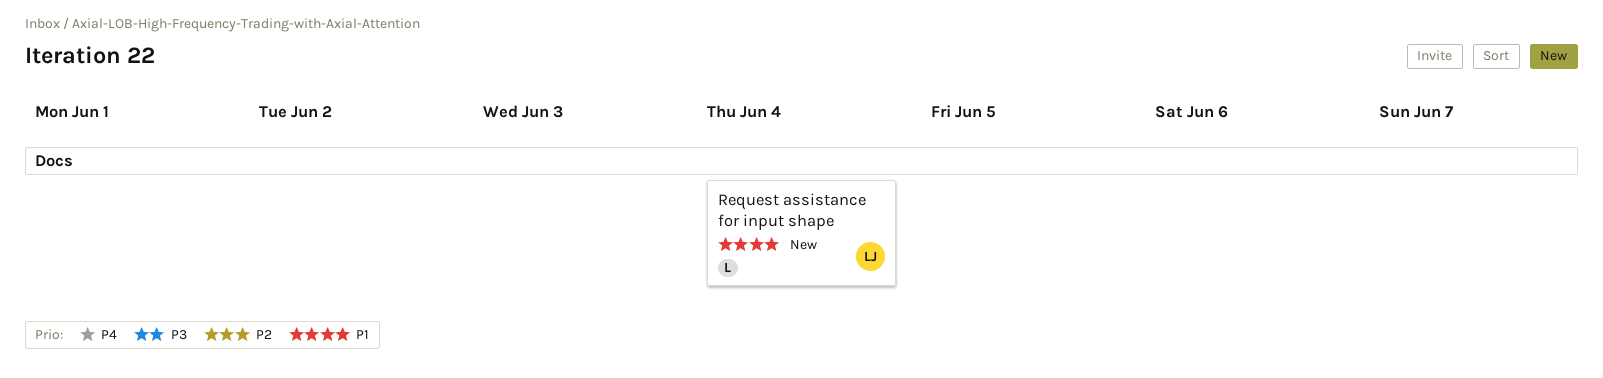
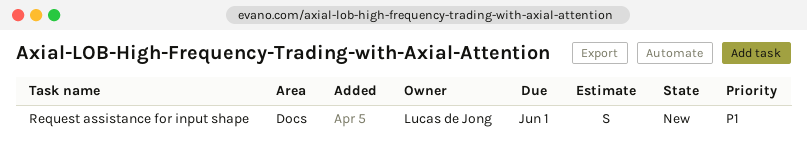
Request assistance for input shape, estimate: L -> S
Request assistance for input shape, due: Jun 4 -> Jun 1

